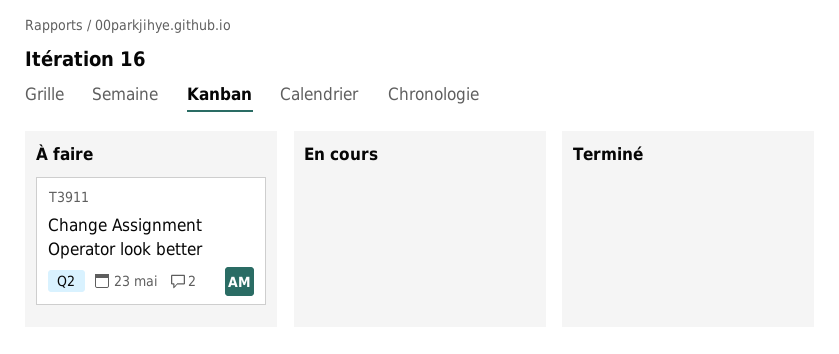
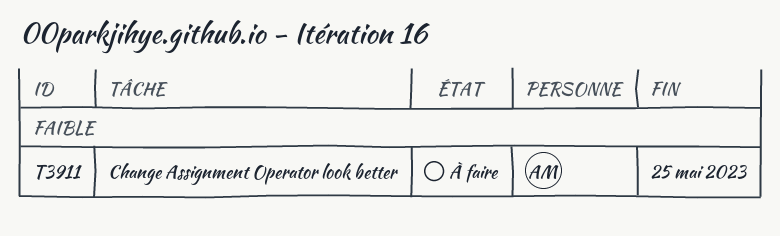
T3911, due: May 23 -> May 25

